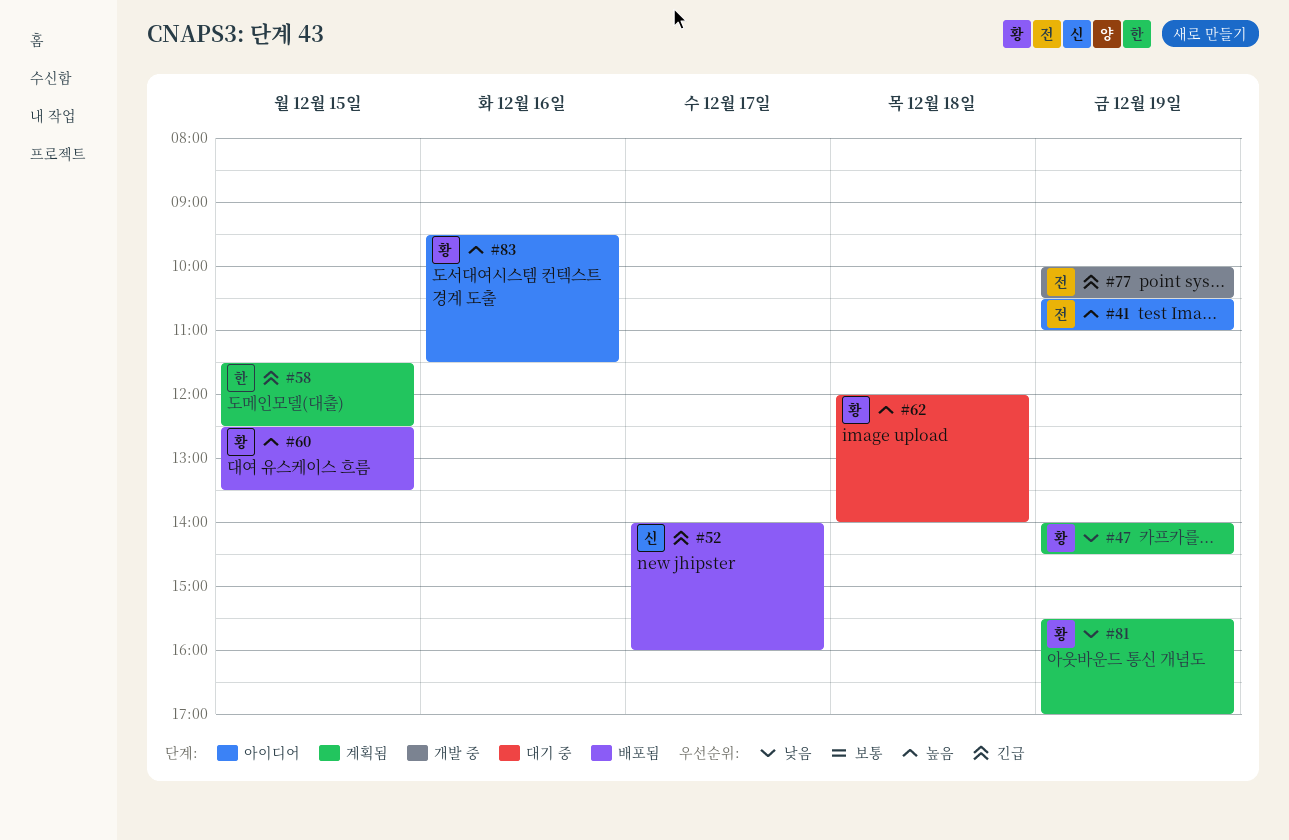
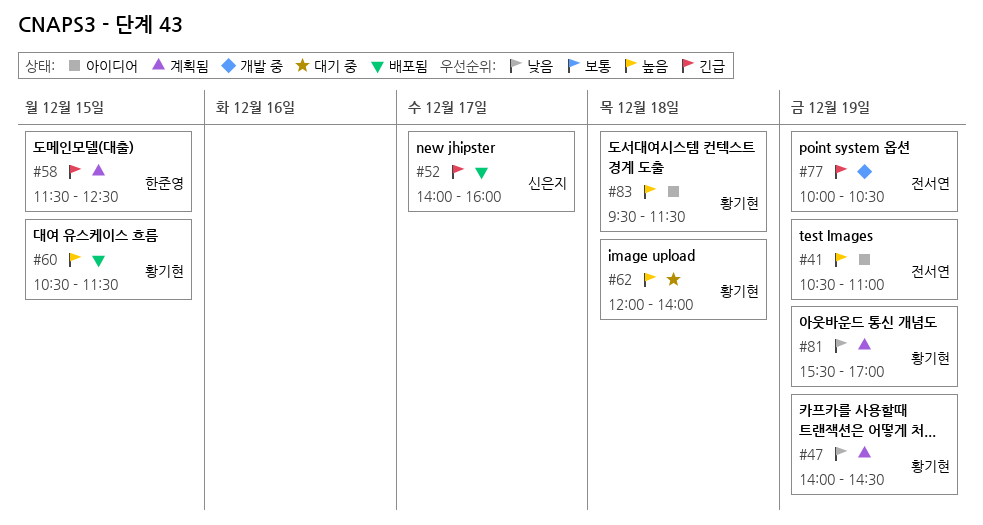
#60, begins: 12:30 -> 10:30
#60, ends: 13:30 -> 11:30
#83, day: Dec 16 -> Dec 18

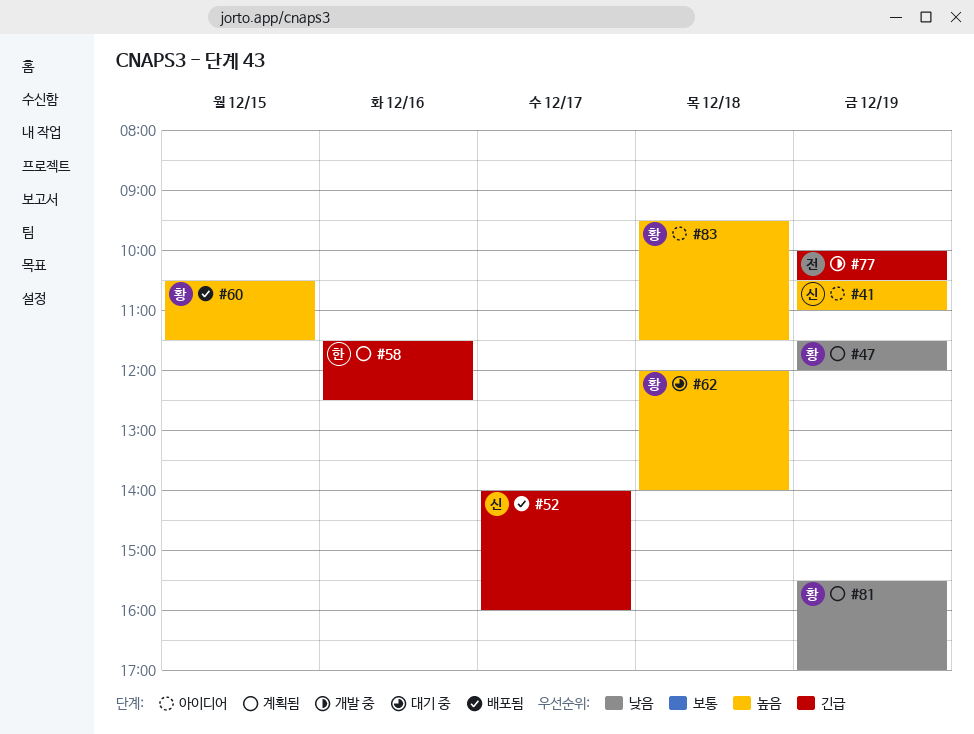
#41, owner: 전서연 -> 신은지
#47, begins: 14:00 -> 11:30
#47, ends: 14:30 -> 12:00
#58, day: Dec 15 -> Dec 16

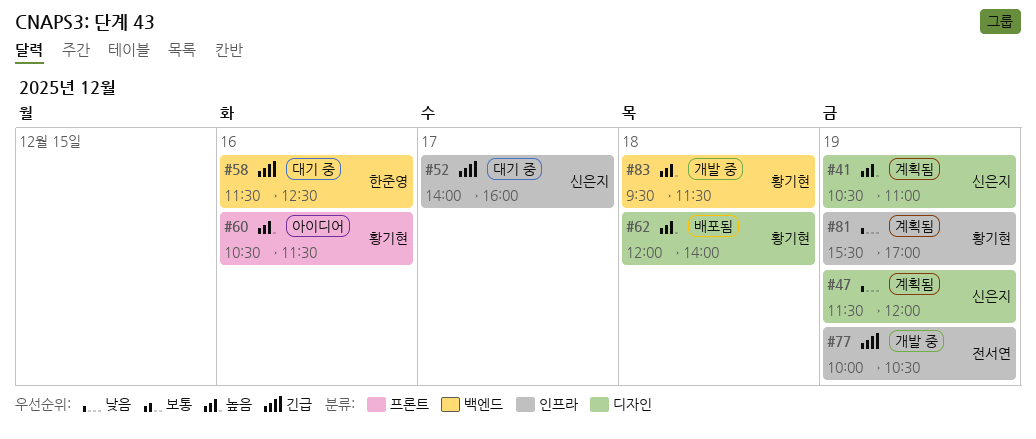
#41, status: 아이디어 -> 계획됨
#47, owner: 황기현 -> 신은지
#52, status: 배포됨 -> 대기 중
#58, status: 계획됨 -> 대기 중
#60, status: 배포됨 -> 아이디어
#60, day: Dec 15 -> Dec 16
#62, status: 대기 중 -> 배포됨
#83, status: 아이디어 -> 개발 중

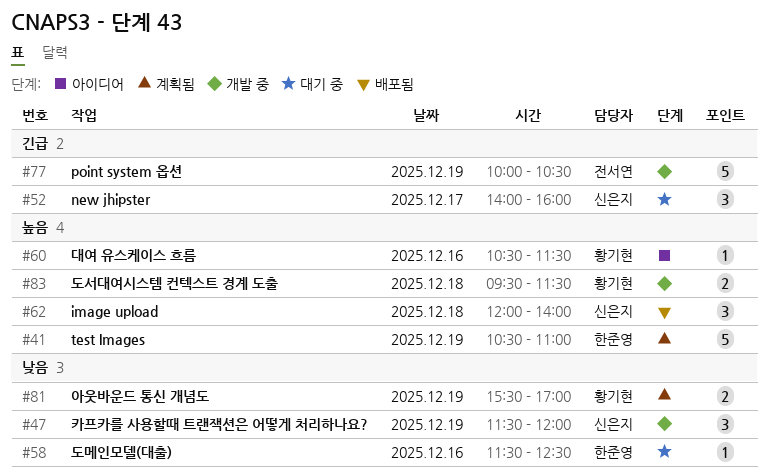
#41, owner: 신은지 -> 한준영
#47, status: 계획됨 -> 개발 중
#58, priority: 긴급 -> 낮음
#62, owner: 황기현 -> 신은지

